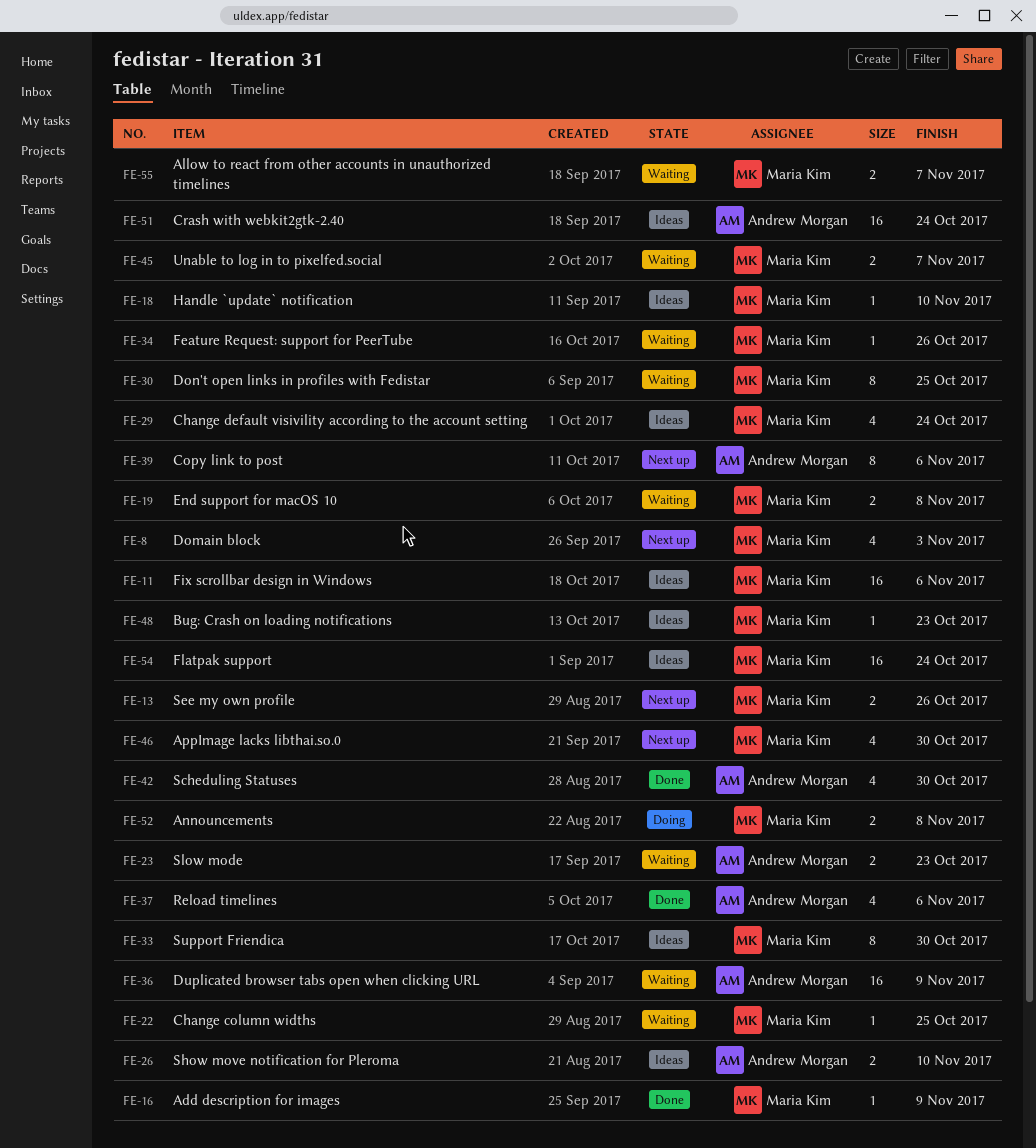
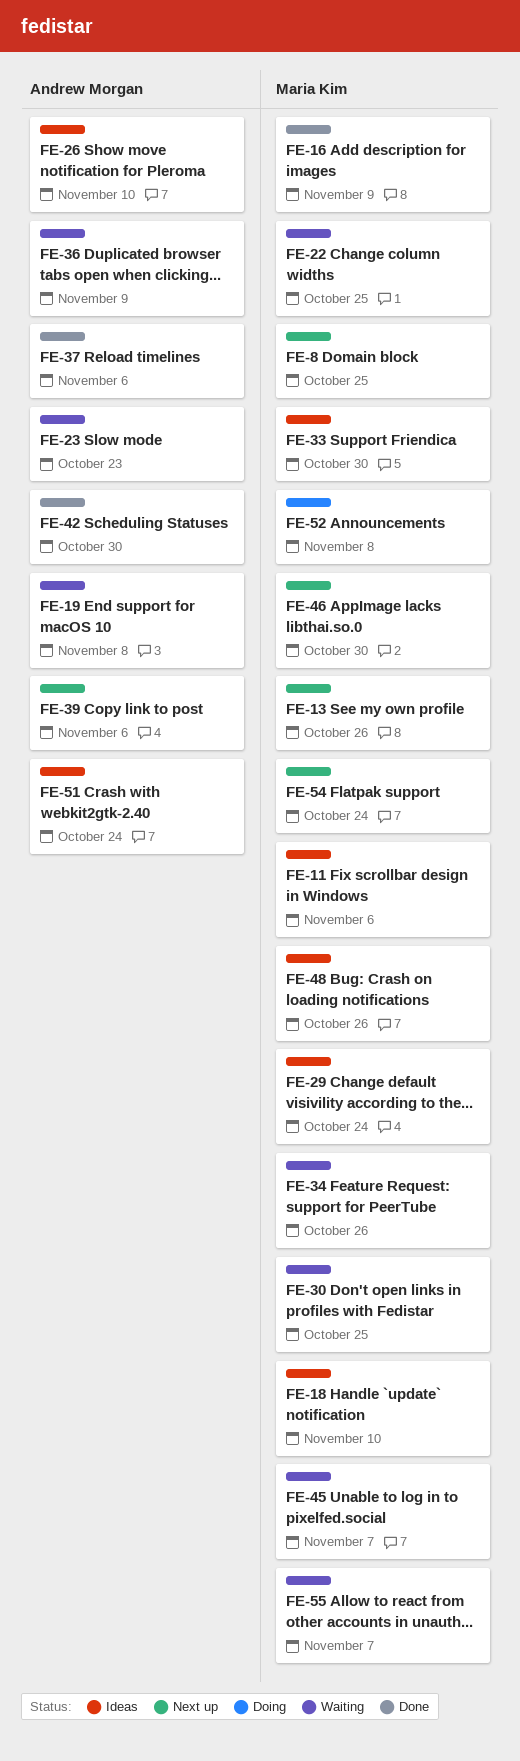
FE-8, due: Nov 3 -> Oct 25
FE-19, owner: Maria Kim -> Andrew Morgan
FE-48, due: Oct 23 -> Oct 26
FE-54, status: Ideas -> Next up

